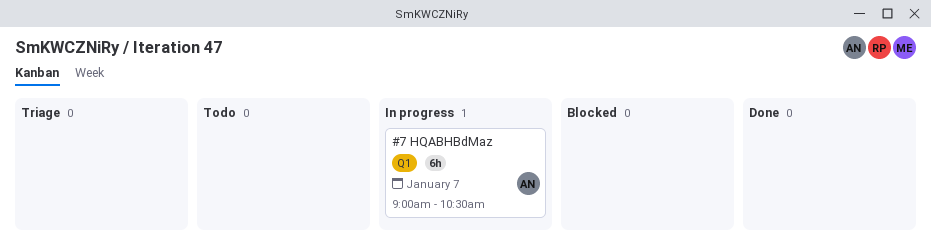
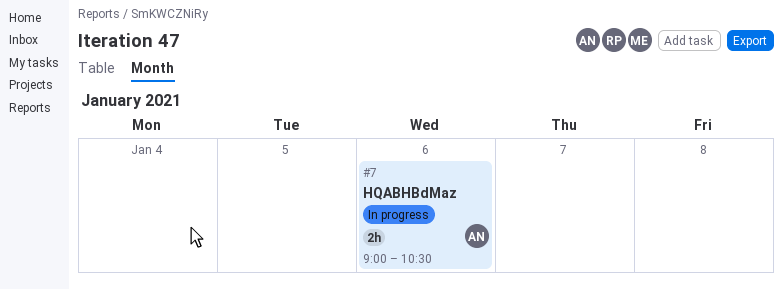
#7, estimate: 6h -> 2h
#7, day: Jan 7 -> Jan 6

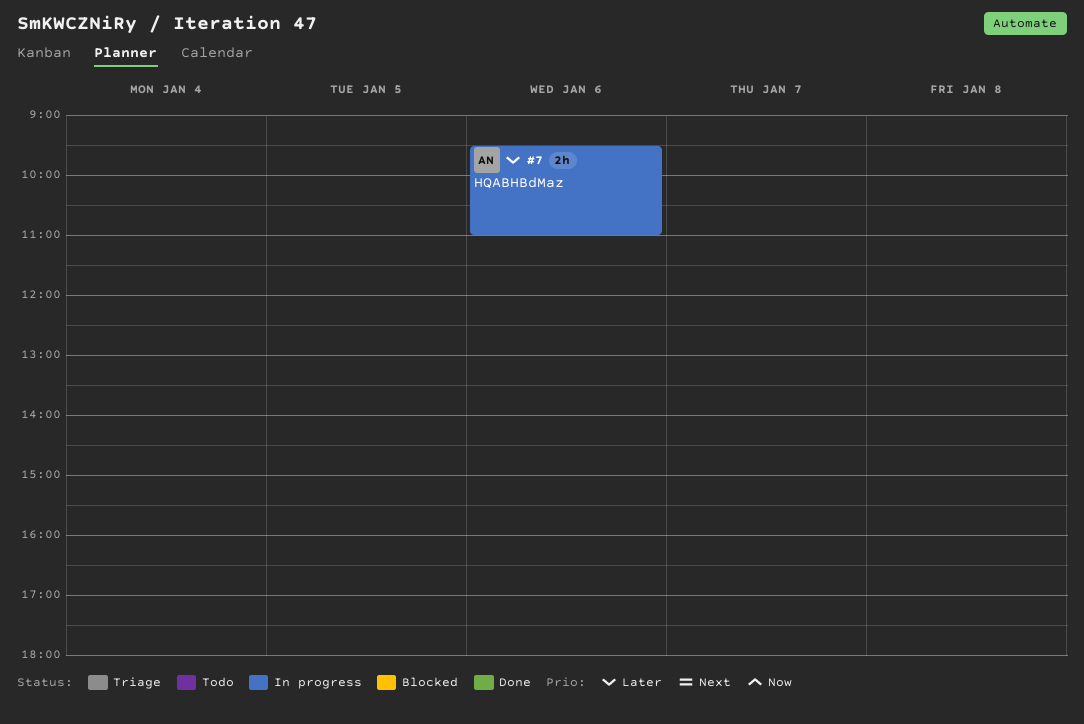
#7, begins: 09:00 -> 09:30
#7, ends: 10:30 -> 11:00

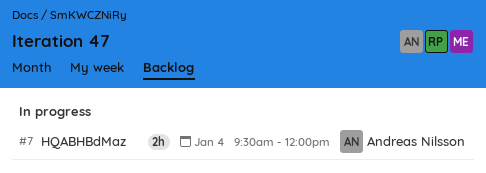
#7, day: Jan 6 -> Jan 4
#7, ends: 11:00 -> 12:00

